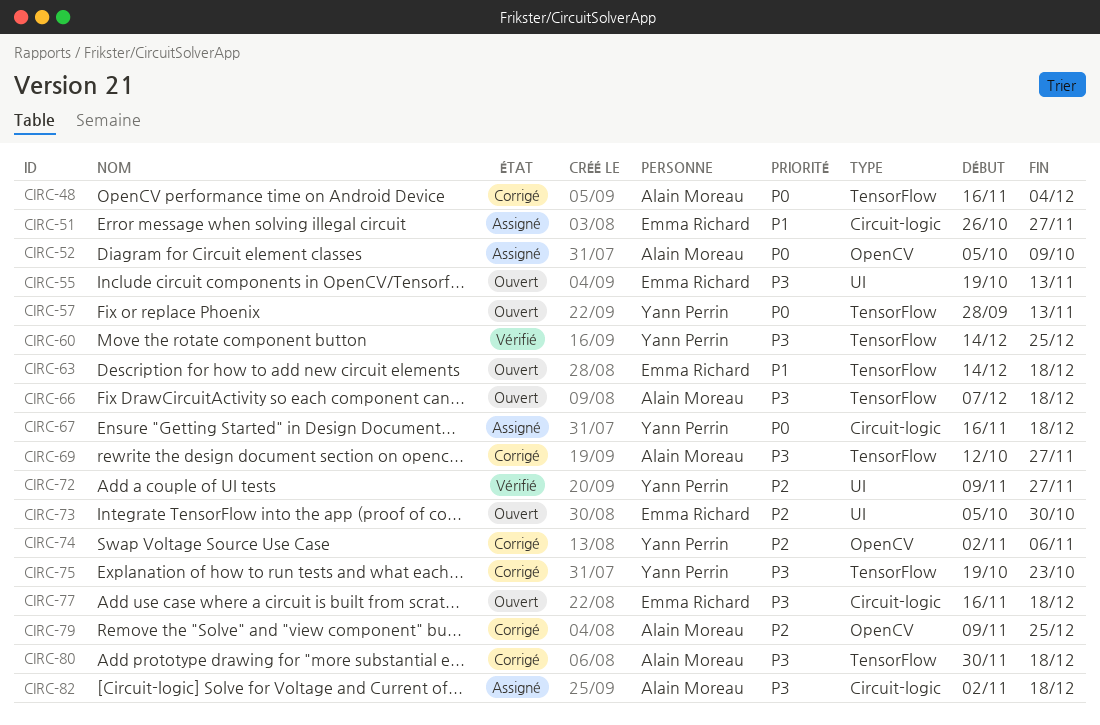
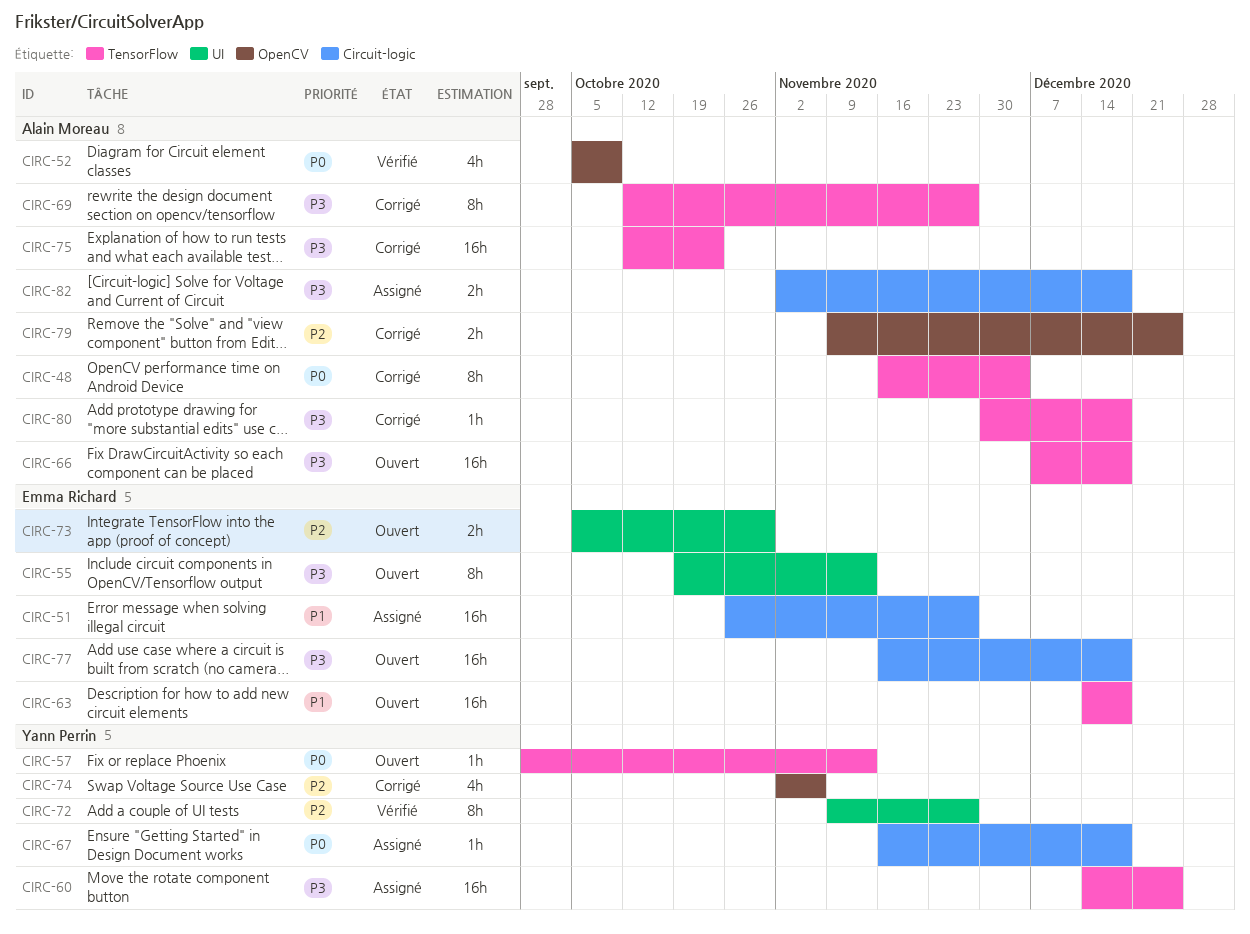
CIRC-52, status: Assigné -> Vérifié
CIRC-60, status: Vérifié -> Assigné
CIRC-75, owner: Yann Perrin -> Alain Moreau
CIRC-75, start: Oct 19 -> Oct 12

